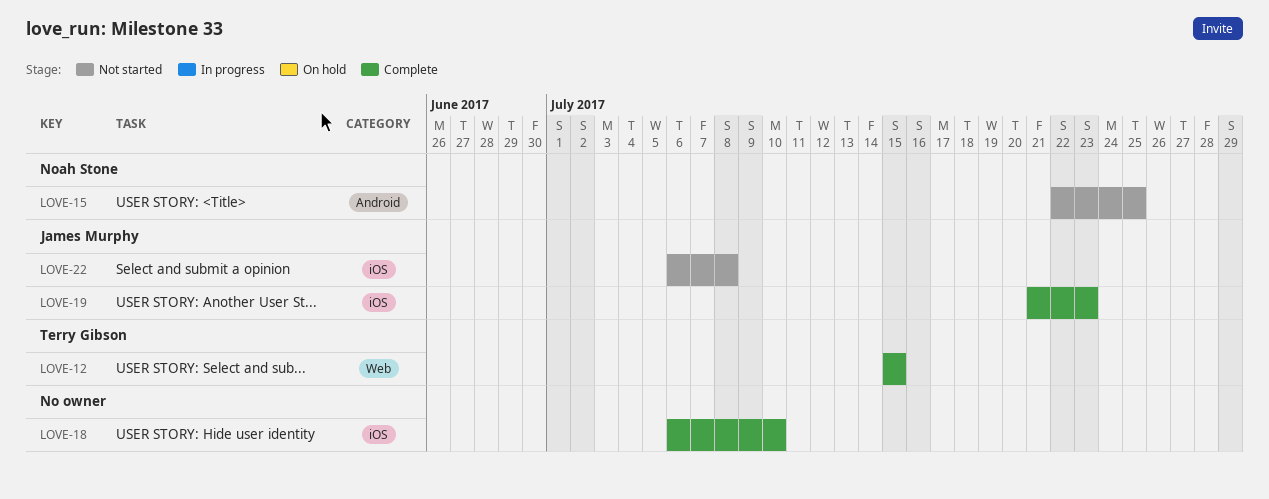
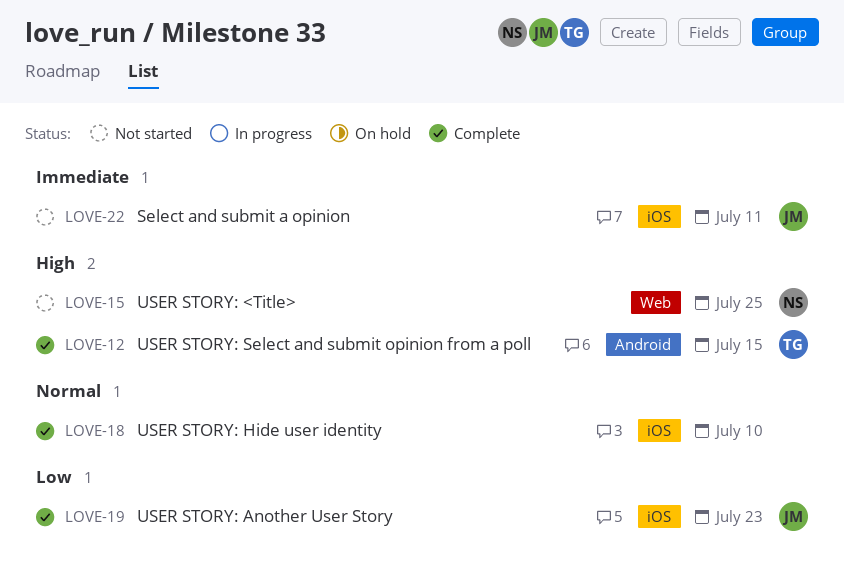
LOVE-12, label: Web -> Android
LOVE-15, label: Android -> Web
LOVE-22, due: Jul 8 -> Jul 11

